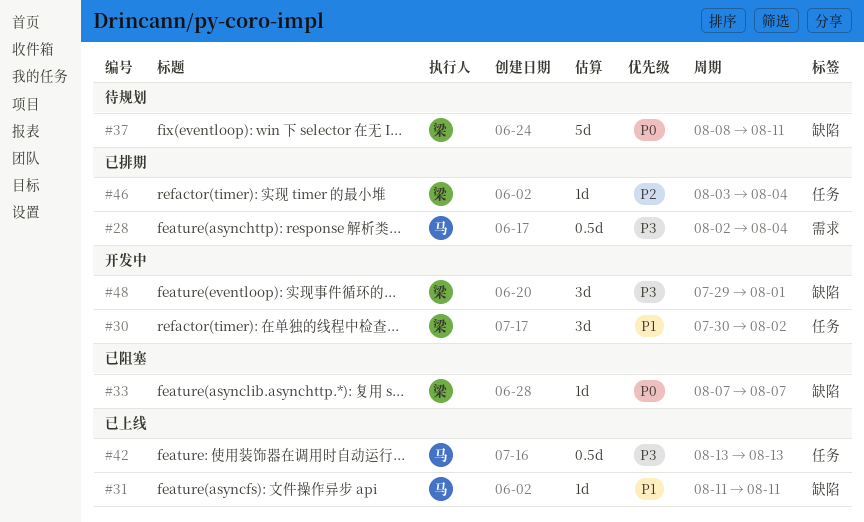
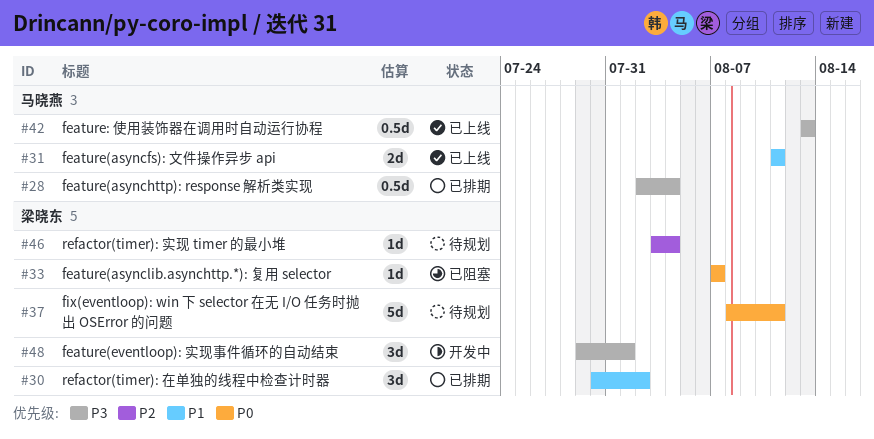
#30, status: 开发中 -> 已排期
#31, estimate: 1d -> 2d
#46, status: 已排期 -> 待规划

